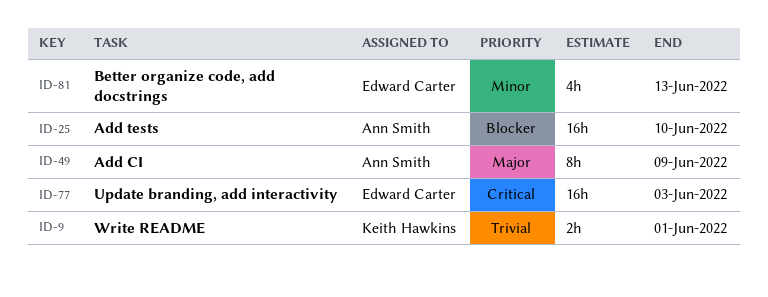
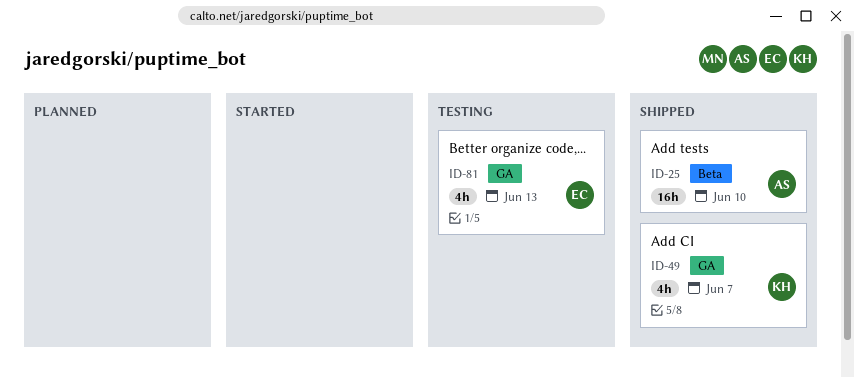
ID-9: present -> none
ID-49, owner: Ann Smith -> Keith Hawkins
ID-49, estimate: 8h -> 4h
ID-49, due: Jun 9 -> Jun 7
ID-77: present -> none

